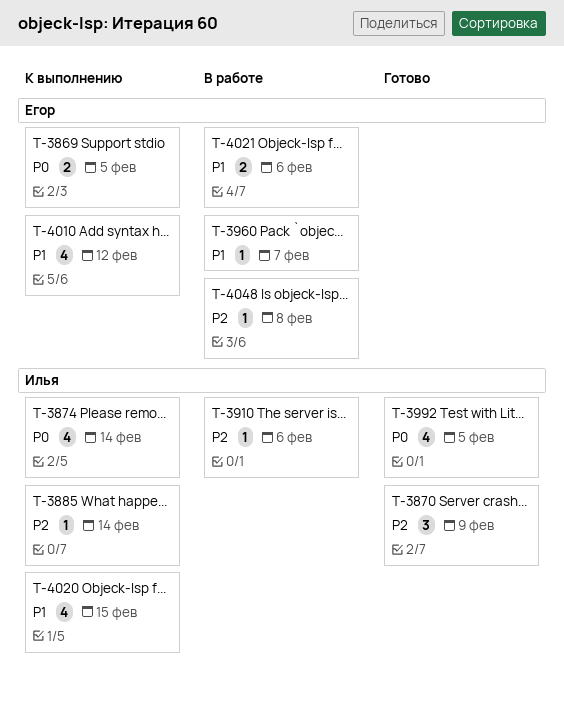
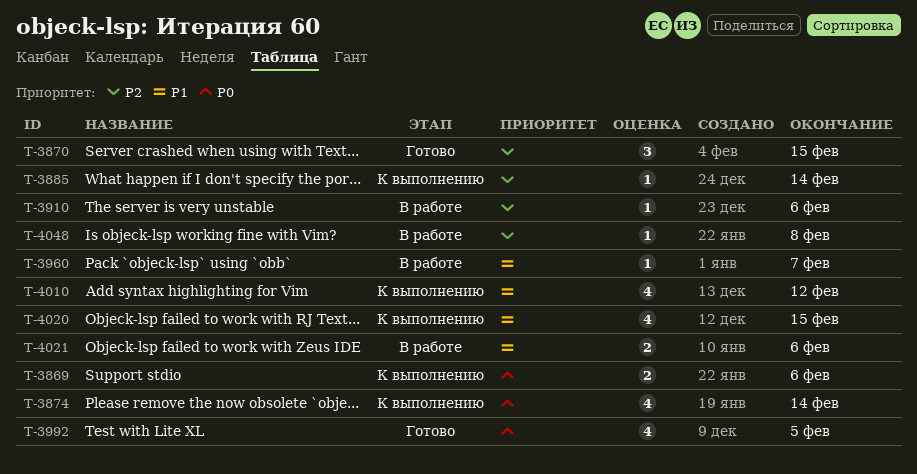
T-3869, due: Feb 5 -> Feb 6
T-3870, due: Feb 9 -> Feb 15

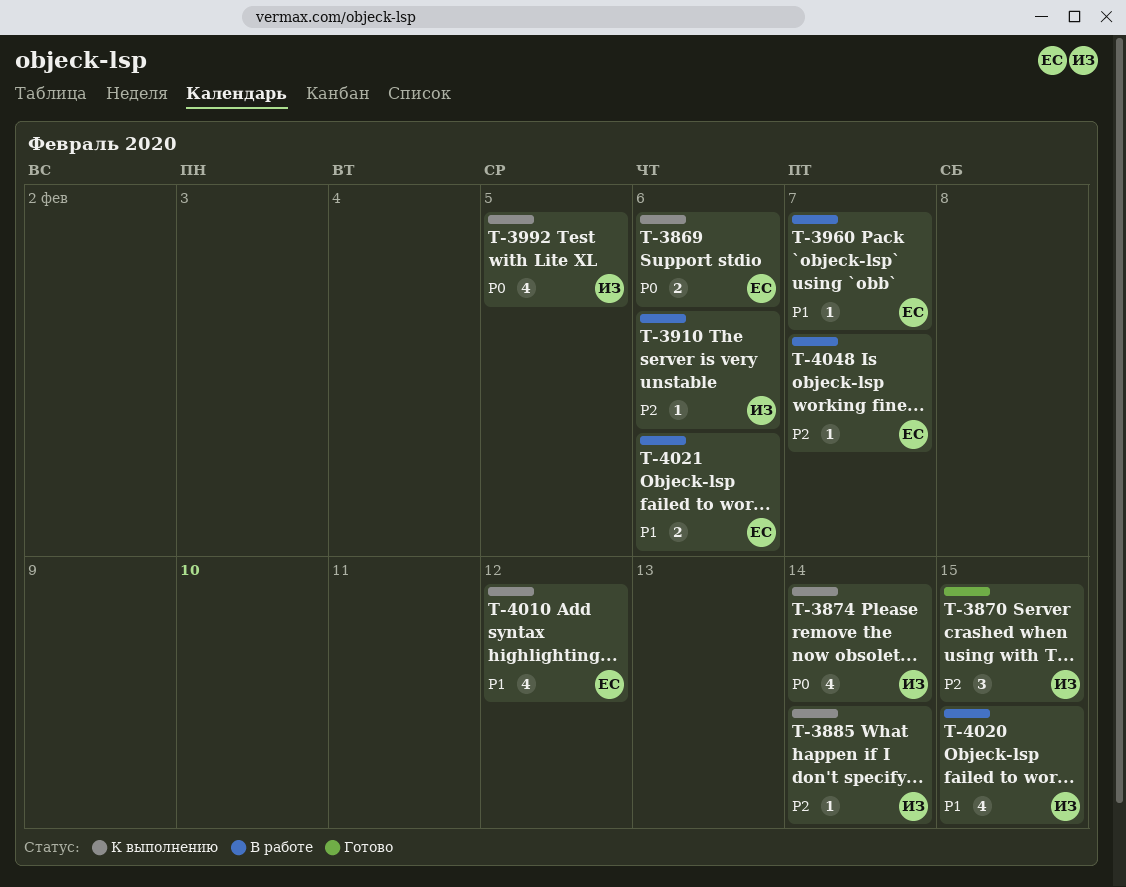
T-3992, status: Готово -> К выполнению
T-4020, status: К выполнению -> В работе
T-4048, due: Feb 8 -> Feb 7

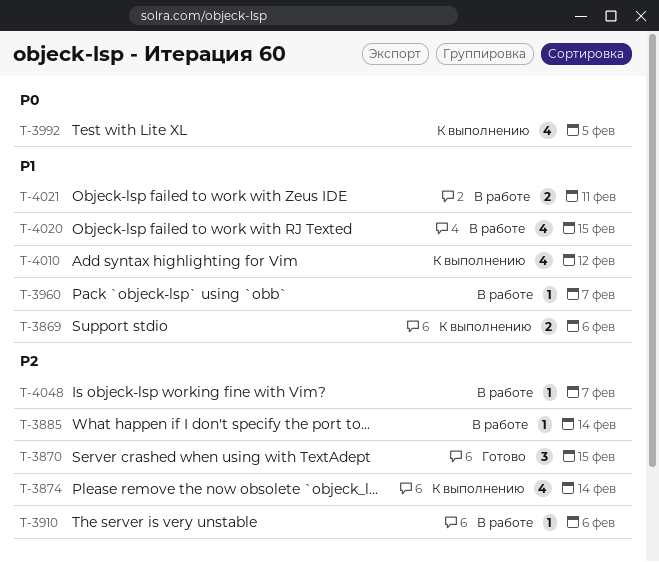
T-3869, priority: P0 -> P1
T-3874, priority: P0 -> P2
T-3885, status: К выполнению -> В работе
T-4021, due: Feb 6 -> Feb 11

